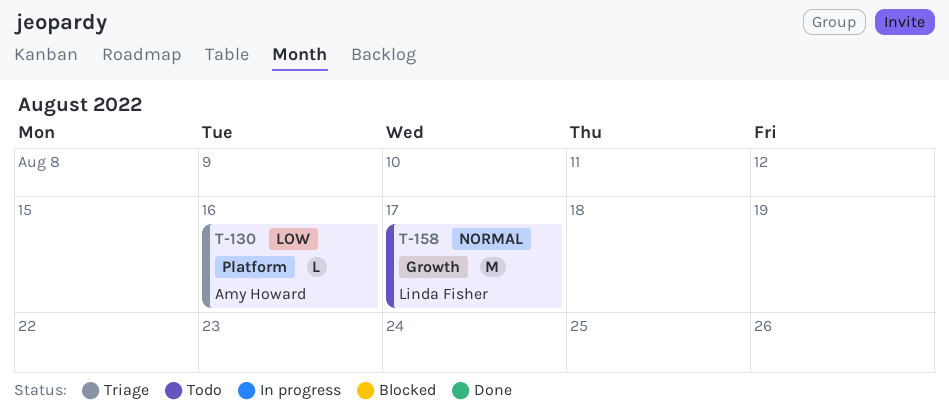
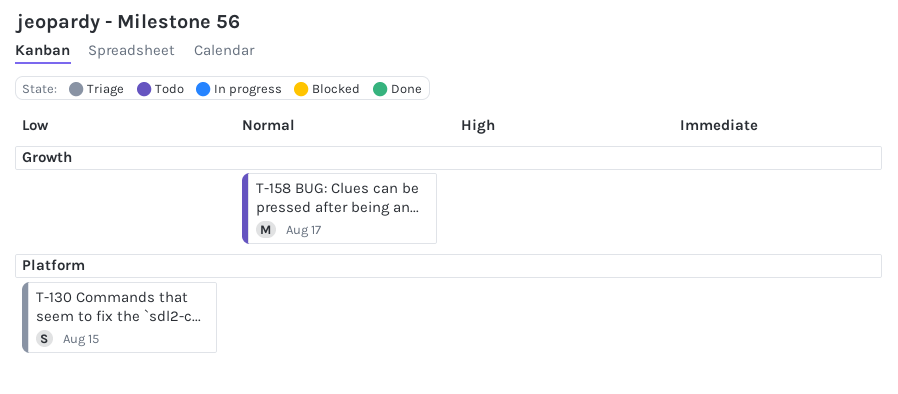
T-130, estimate: L -> S
T-130, due: Aug 16 -> Aug 15

